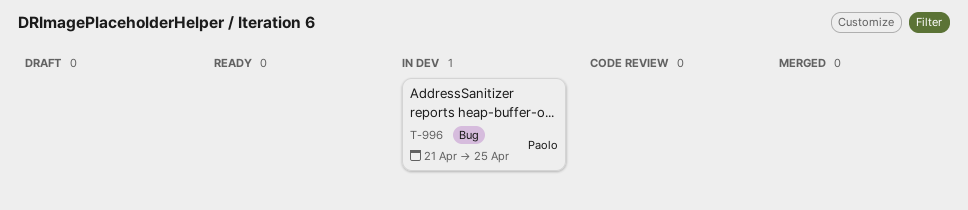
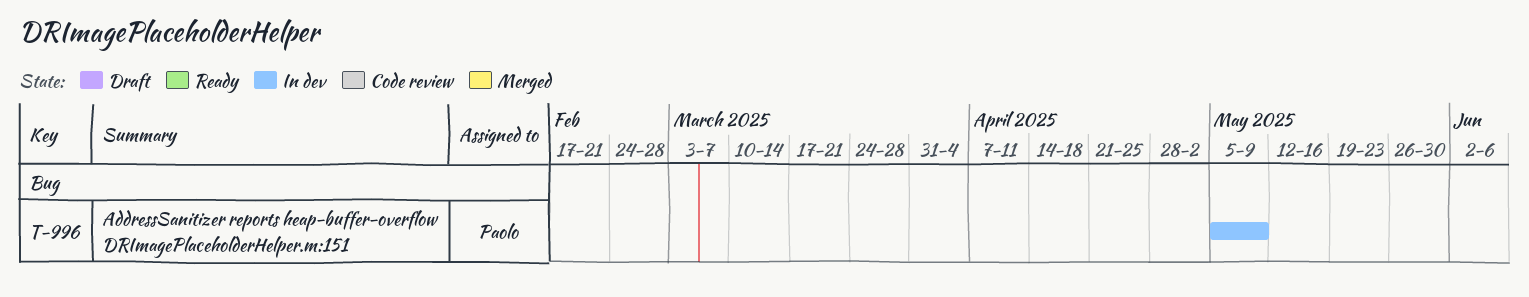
T-996, start: Apr 21 -> May 5
T-996, due: Apr 25 -> May 9

